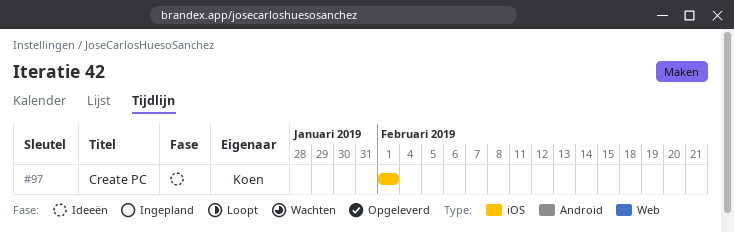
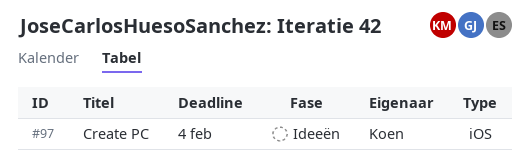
#97, due: Feb 1 -> Feb 4

